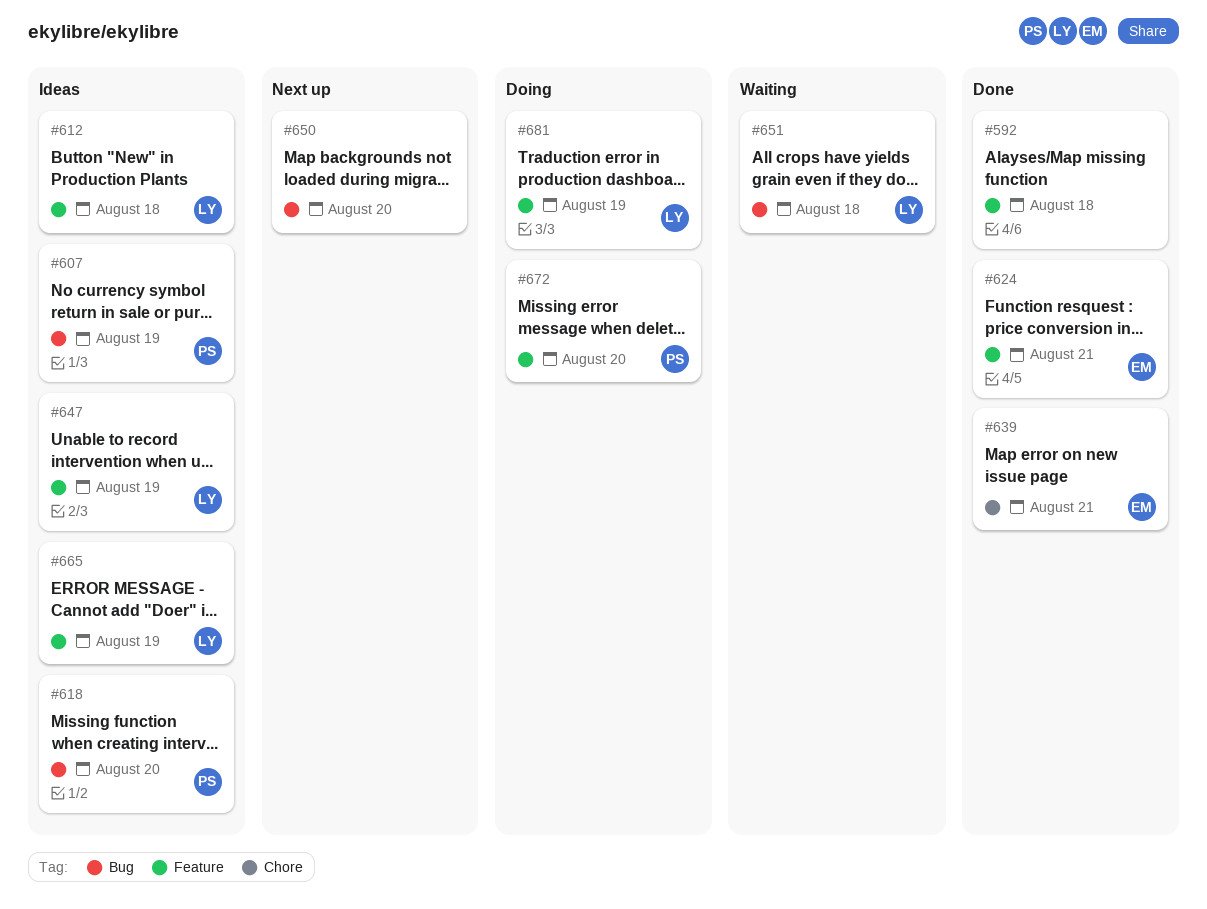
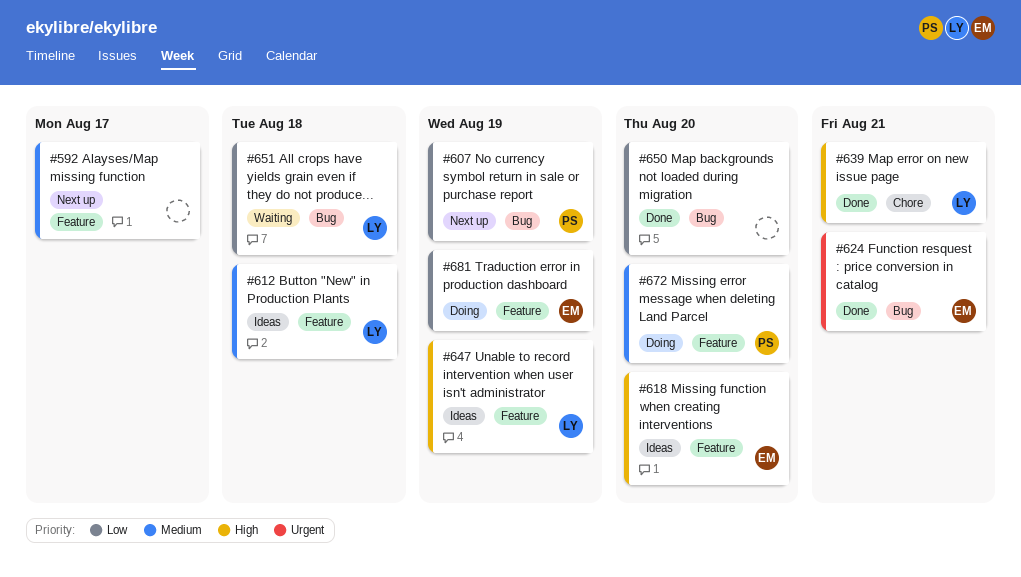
#592, status: Done -> Next up
#592, due: Aug 18 -> Aug 17
#607, status: Ideas -> Next up
#618, owner: PS -> EM
#618, label: Bug -> Feature
#624, label: Feature -> Bug
#639, owner: EM -> LY
#650, status: Next up -> Done
#665: present -> none
#681, owner: LY -> EM

